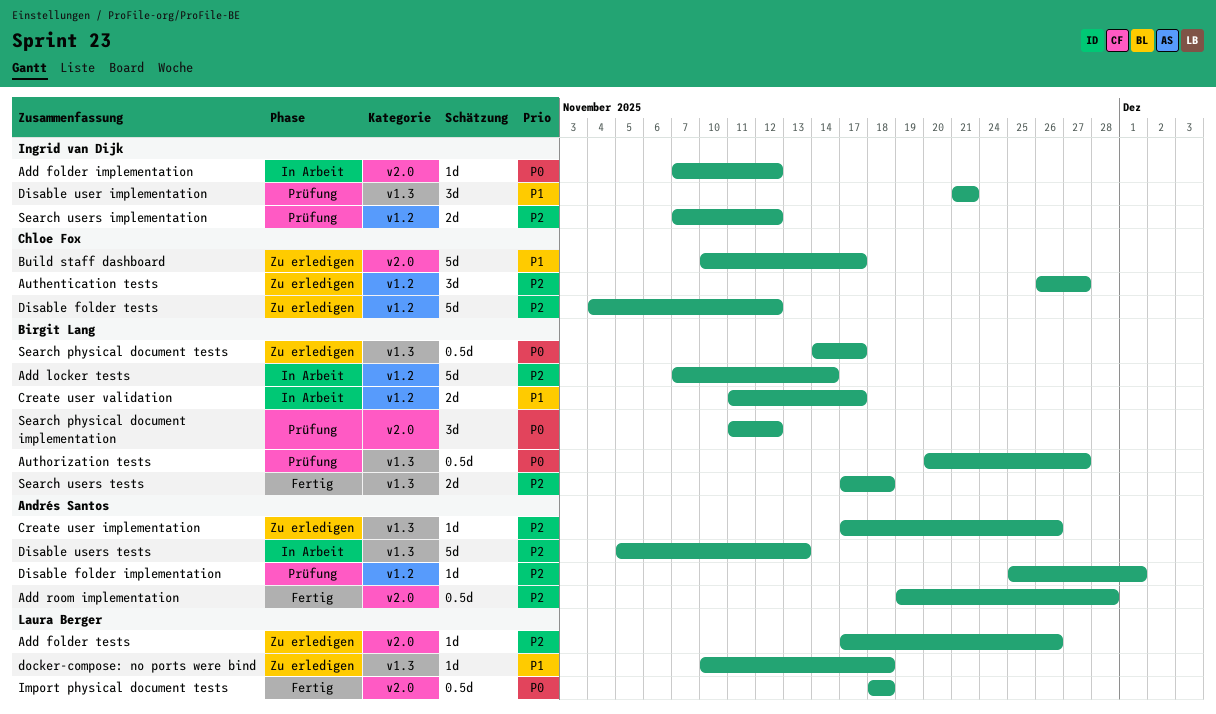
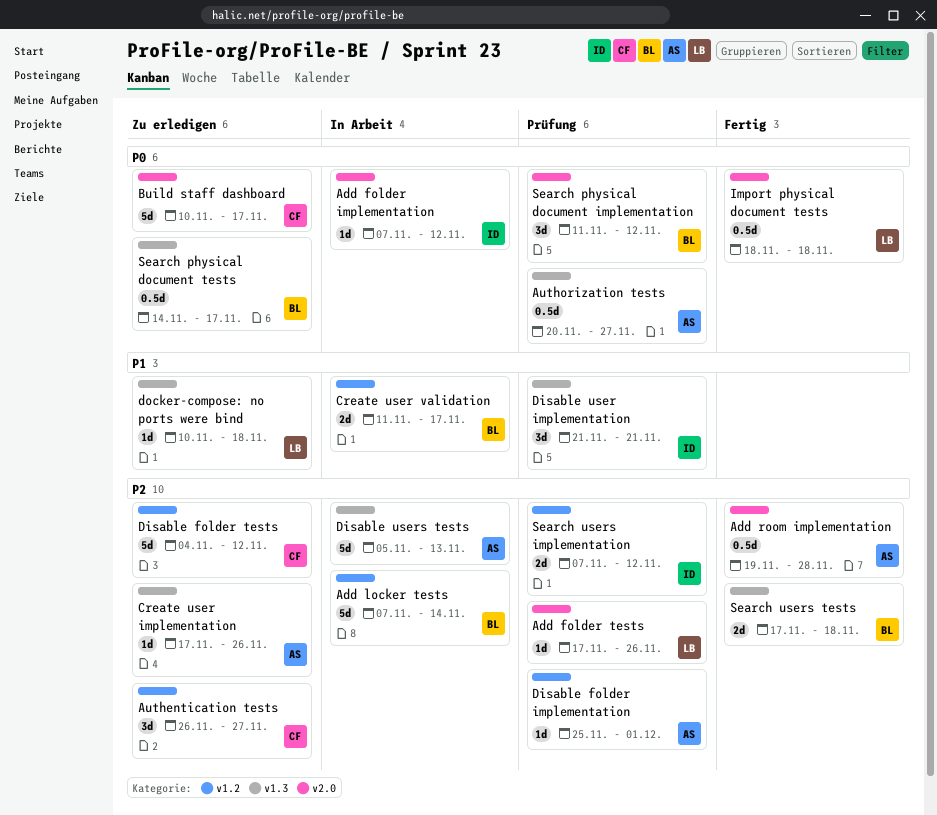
Add folder tests, status: Zu erledigen -> Prüfung
Authorization tests, owner: Birgit Lang -> Andrés Santos
Build staff dashboard, priority: P1 -> P0

